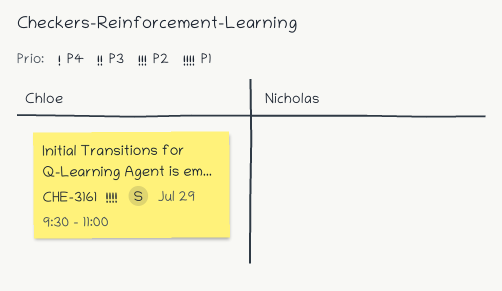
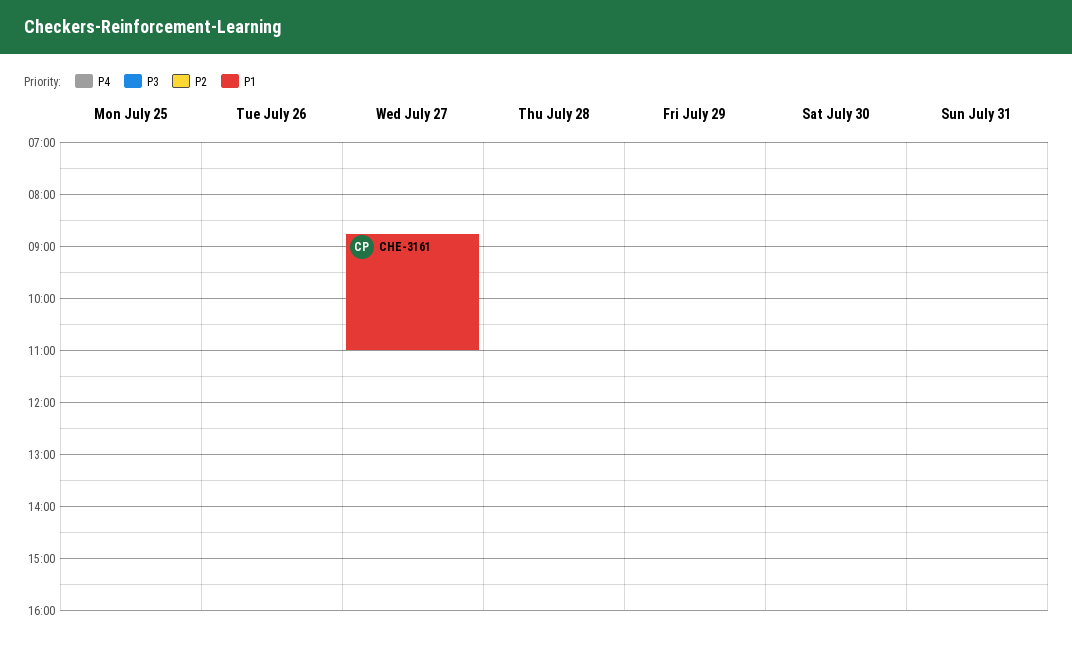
CHE-3161, day: Jul 29 -> Jul 27
CHE-3161, begins: 09:30 -> 08:45

